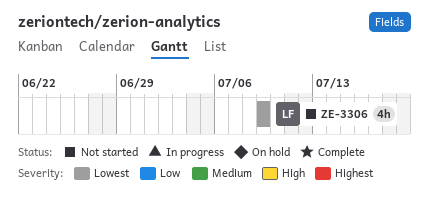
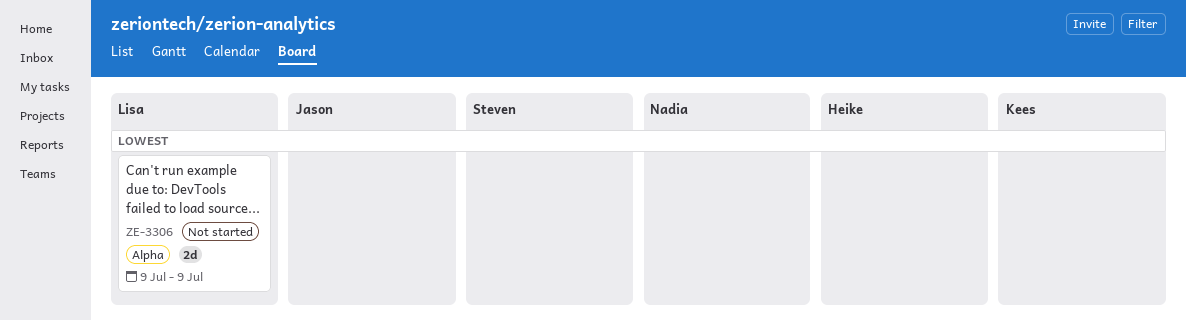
ZE-3306, estimate: 4h -> 2d

